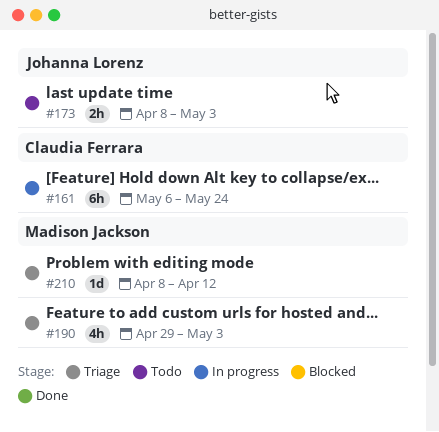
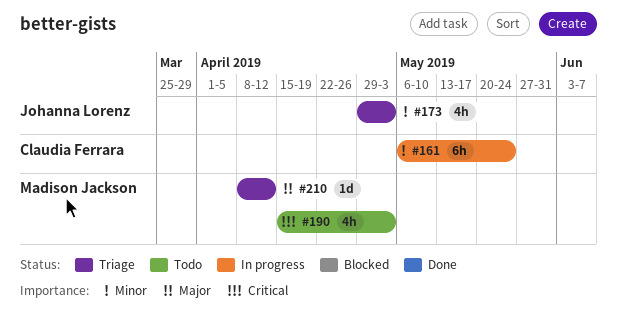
#173, status: Todo -> Triage
#173, estimate: 2h -> 4h
#173, start: Apr 8 -> Apr 29
#190, status: Triage -> Todo
#190, start: Apr 29 -> Apr 15

